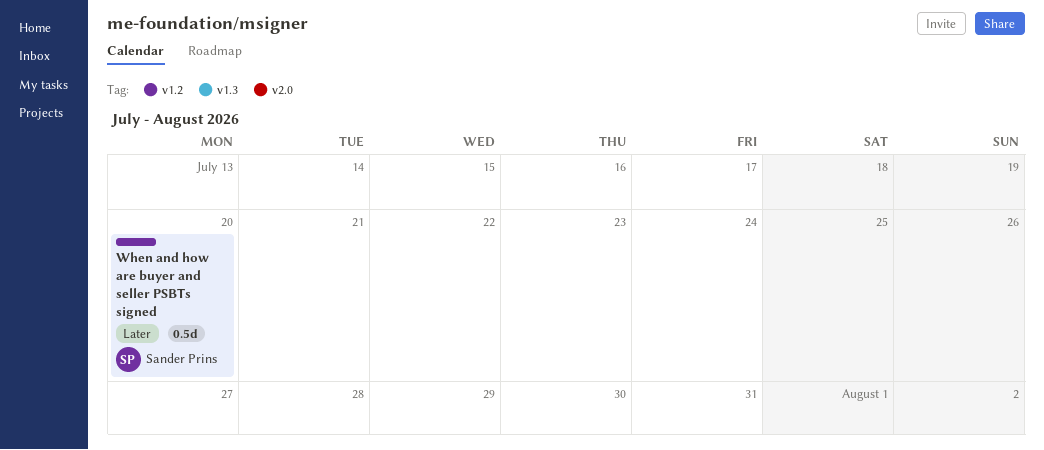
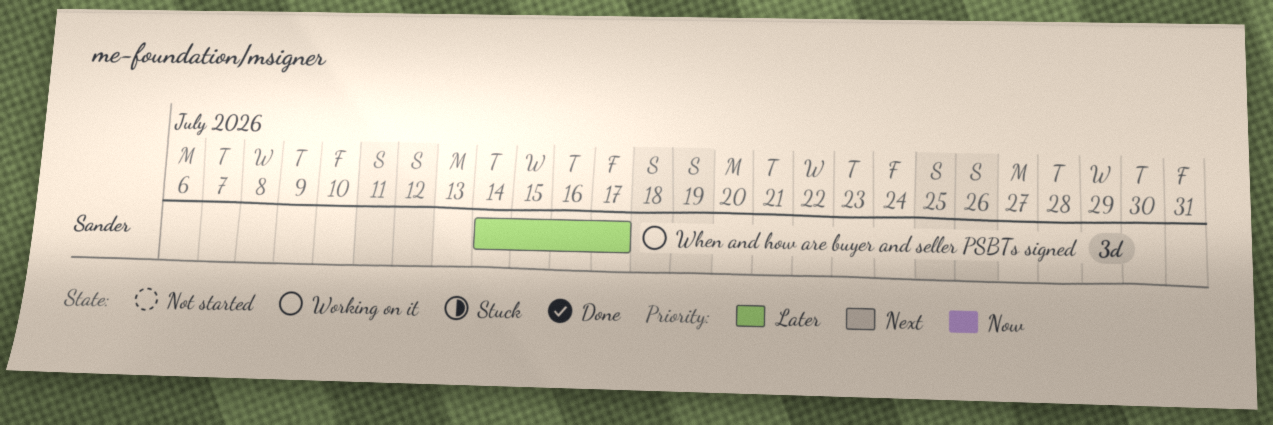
When and how are buyer and seller PSBTs signed, estimate: 0.5d -> 3d
When and how are buyer and seller PSBTs signed, due: Jul 20 -> Jul 17

